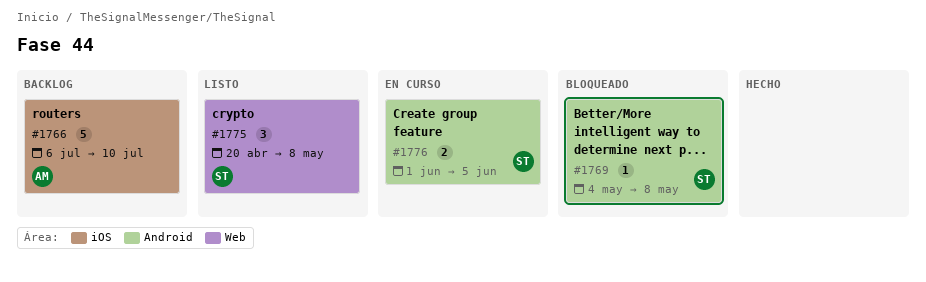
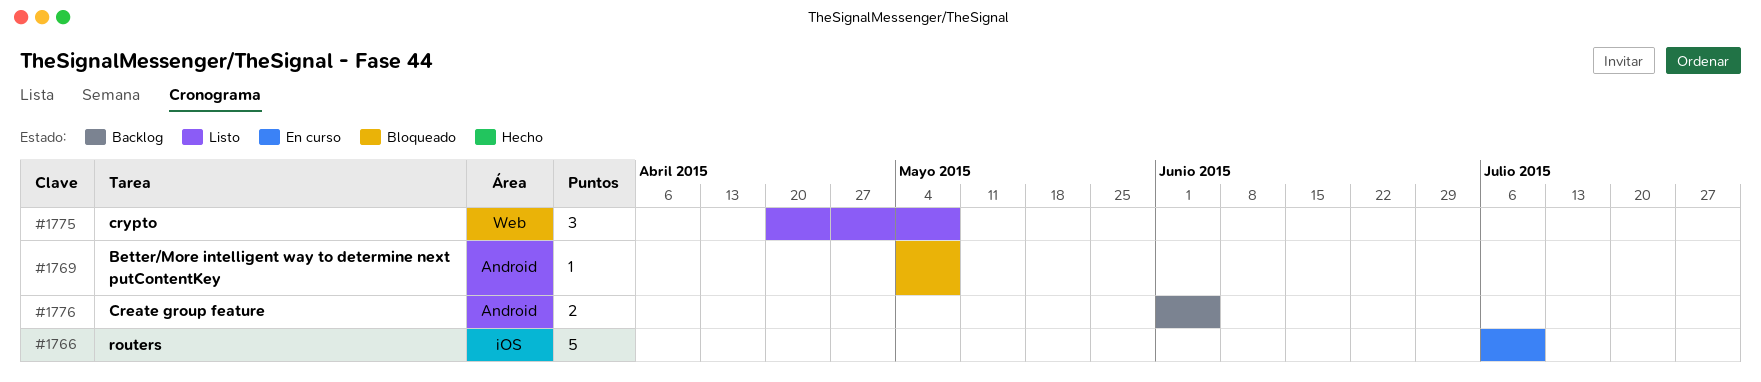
#1766, status: Backlog -> En curso
#1776, status: En curso -> Backlog

